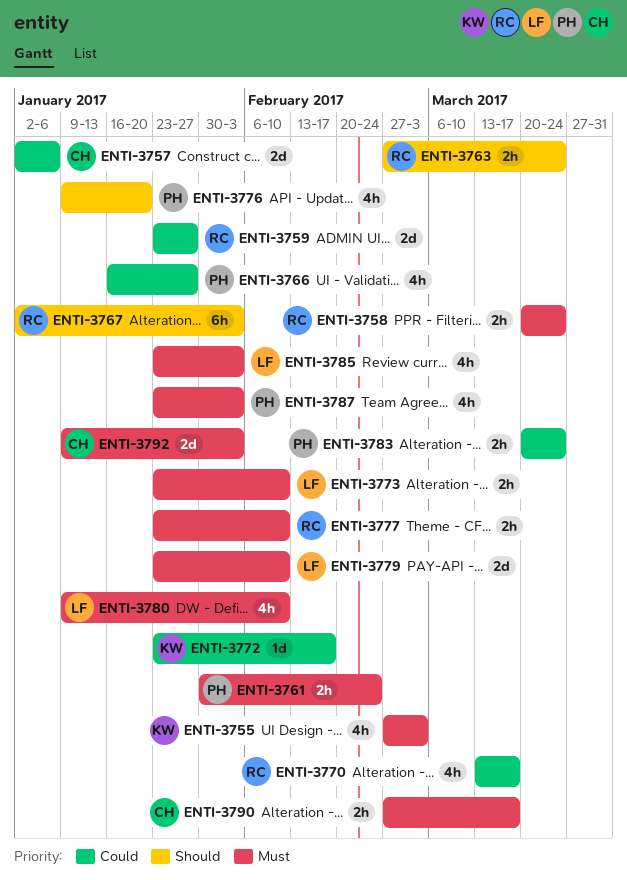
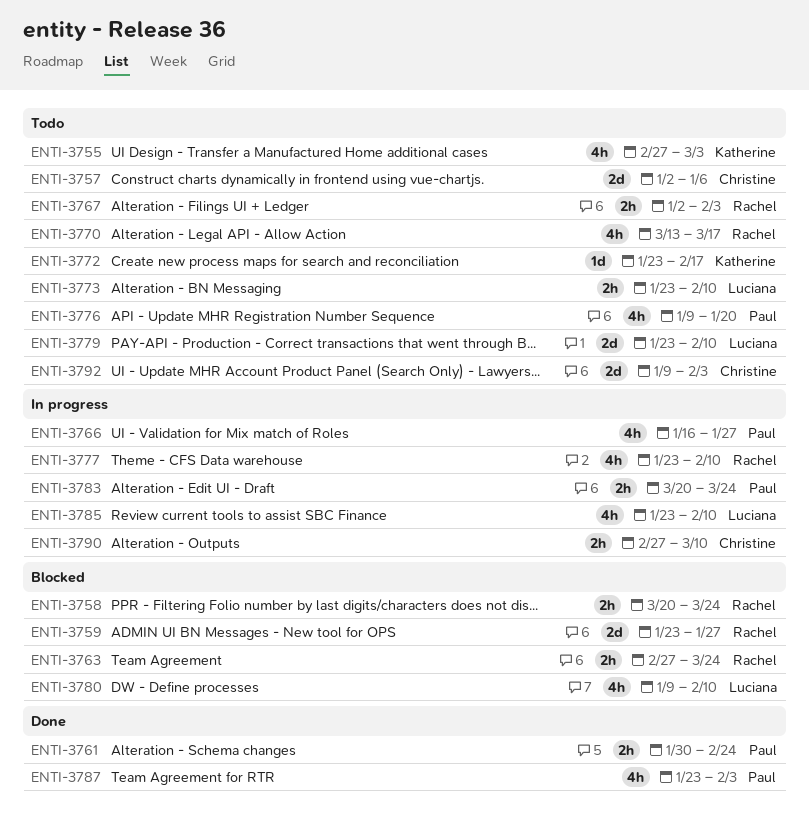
ENTI-3767, estimate: 6h -> 2h
ENTI-3777, estimate: 2h -> 4h
ENTI-3785, due: Feb 3 -> Feb 10
ENTI-3790, due: Mar 17 -> Mar 10

